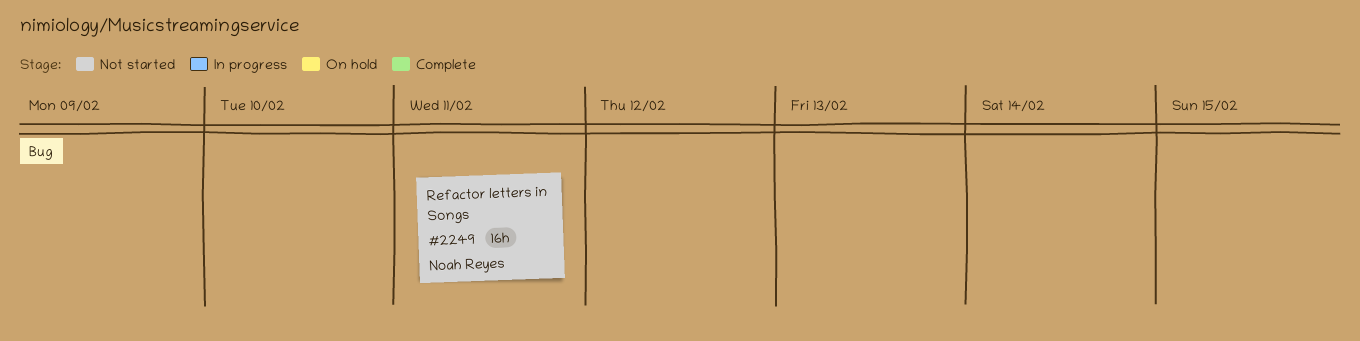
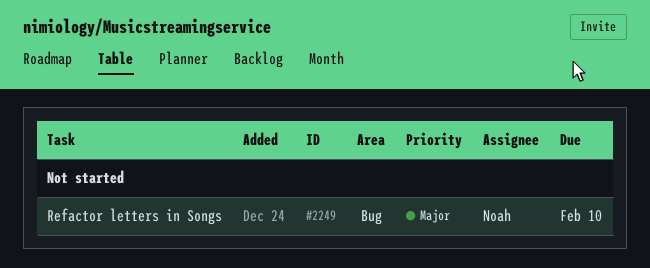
#2249, due: Feb 11 -> Feb 10

